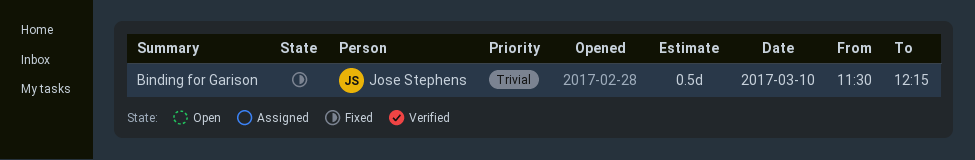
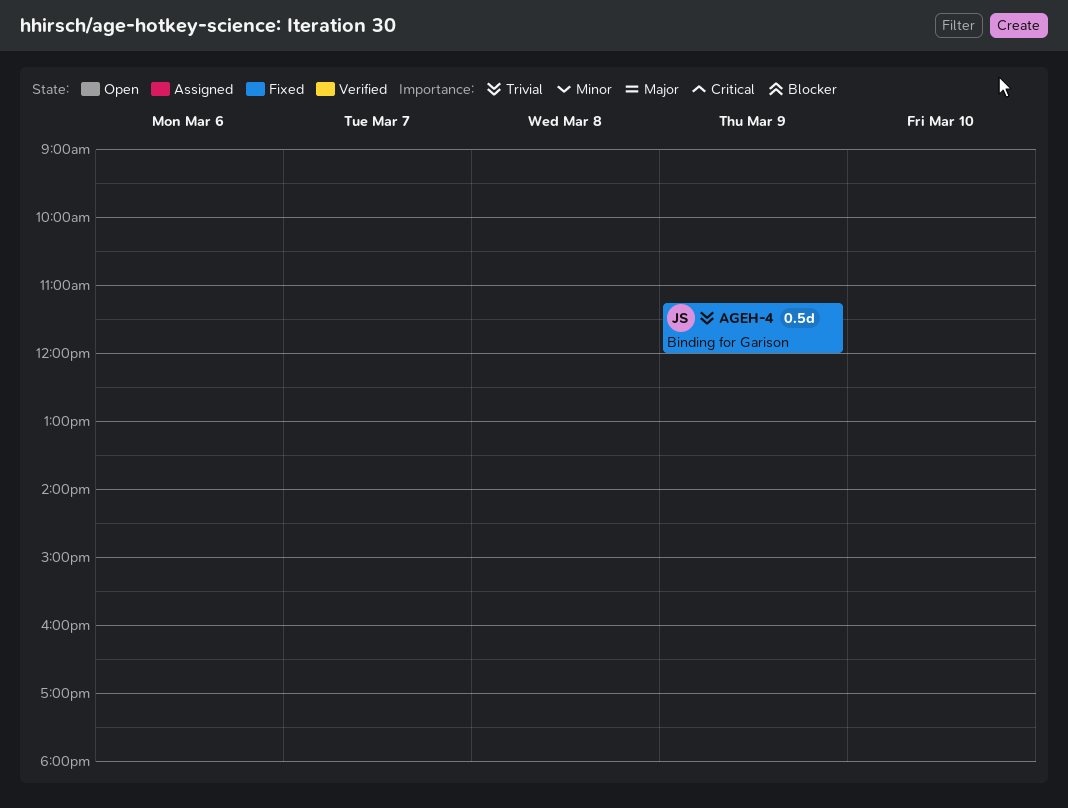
Binding for Garison, day: Mar 10 -> Mar 9
Binding for Garison, begins: 11:30 -> 11:15
Binding for Garison, ends: 12:15 -> 12:00

